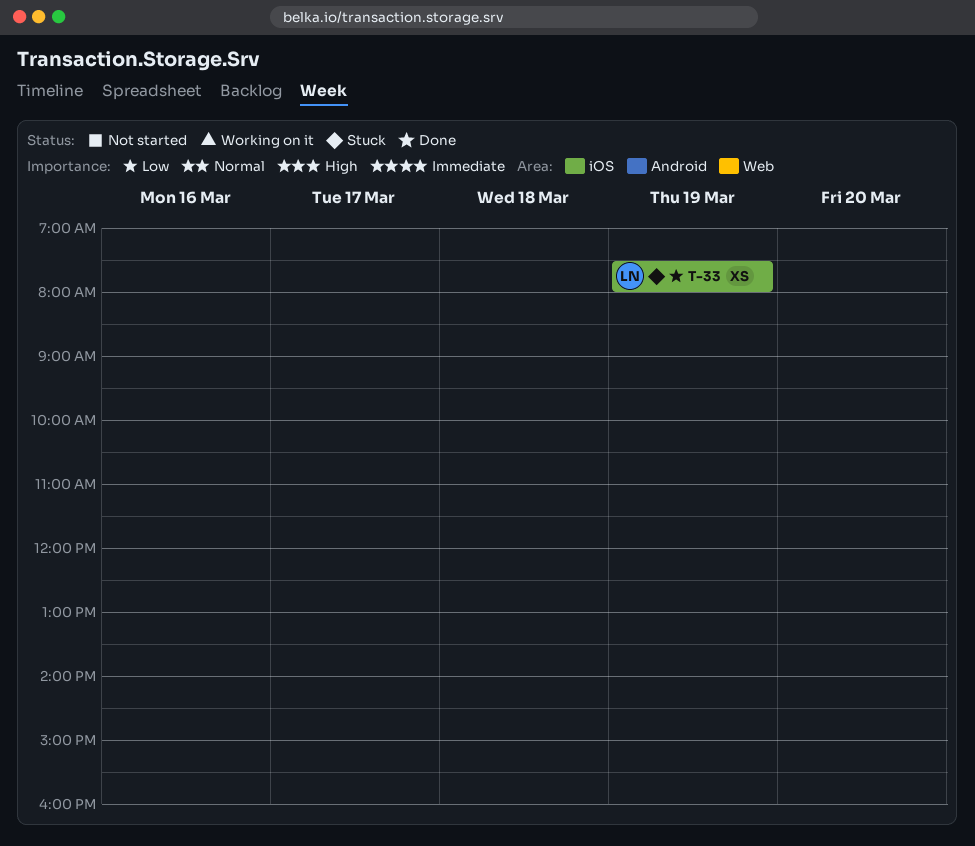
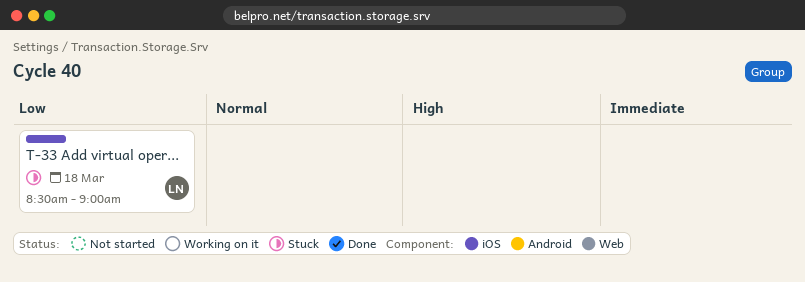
T-33, day: Mar 19 -> Mar 18
T-33, begins: 07:30 -> 08:30
T-33, ends: 08:00 -> 09:00

